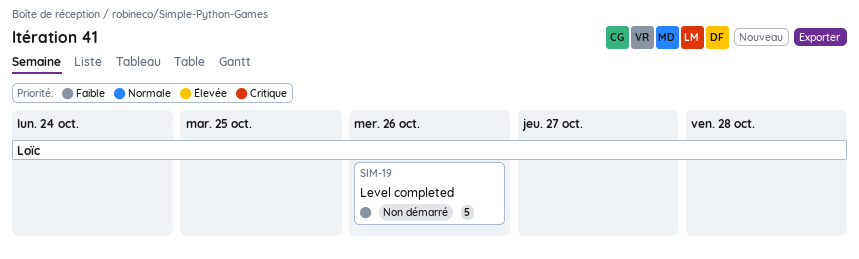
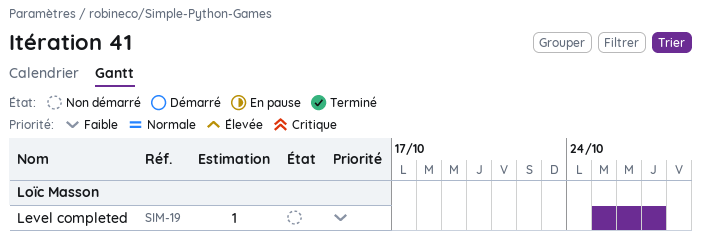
SIM-19, estimate: 5 -> 1
SIM-19, due: Oct 26 -> Oct 27

